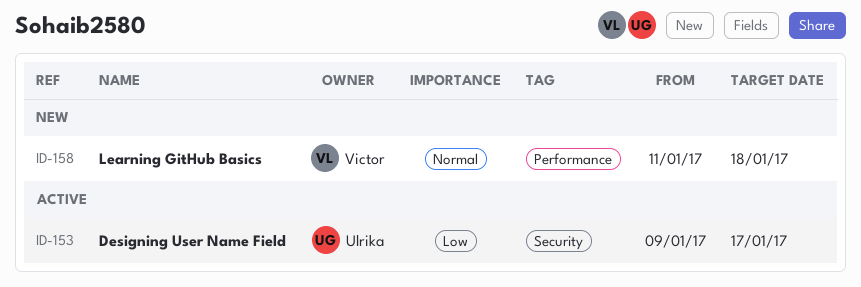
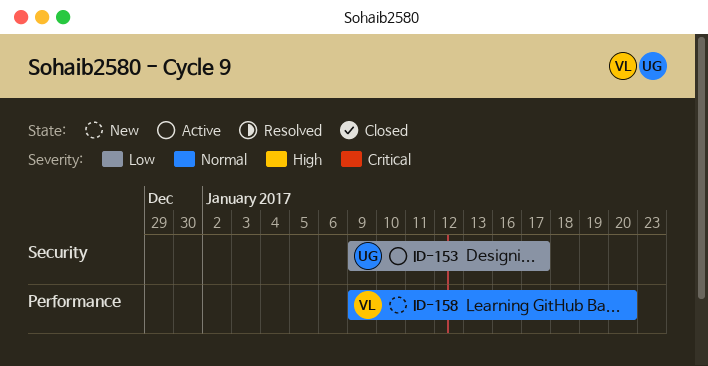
ID-158, start: Jan 11 -> Jan 9
ID-158, due: Jan 18 -> Jan 20

